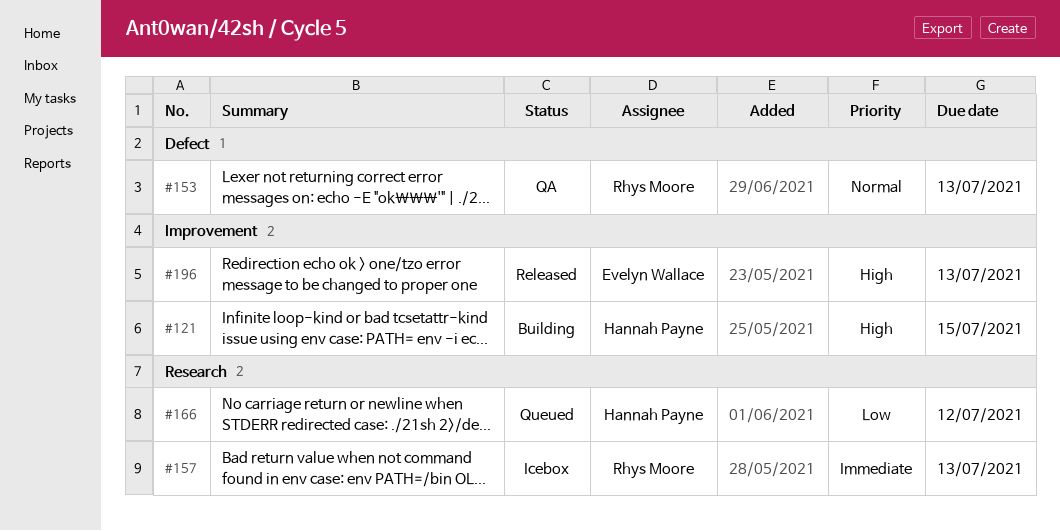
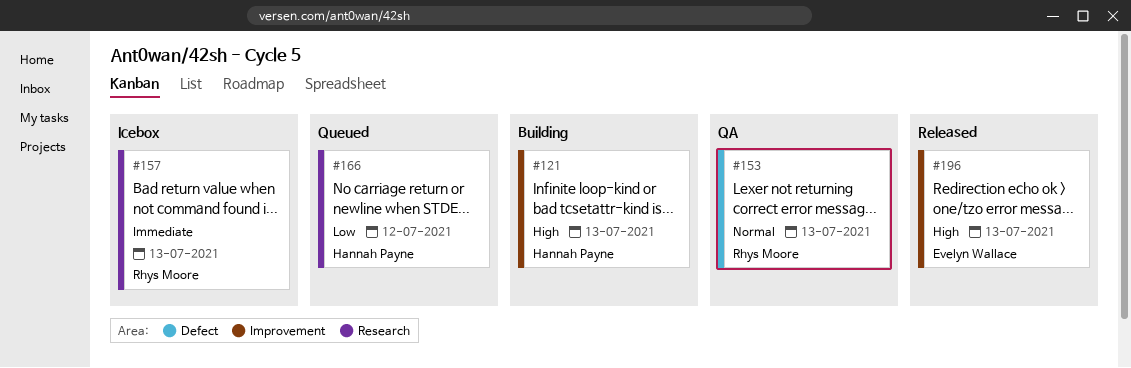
#121, due: Jul 15 -> Jul 13

